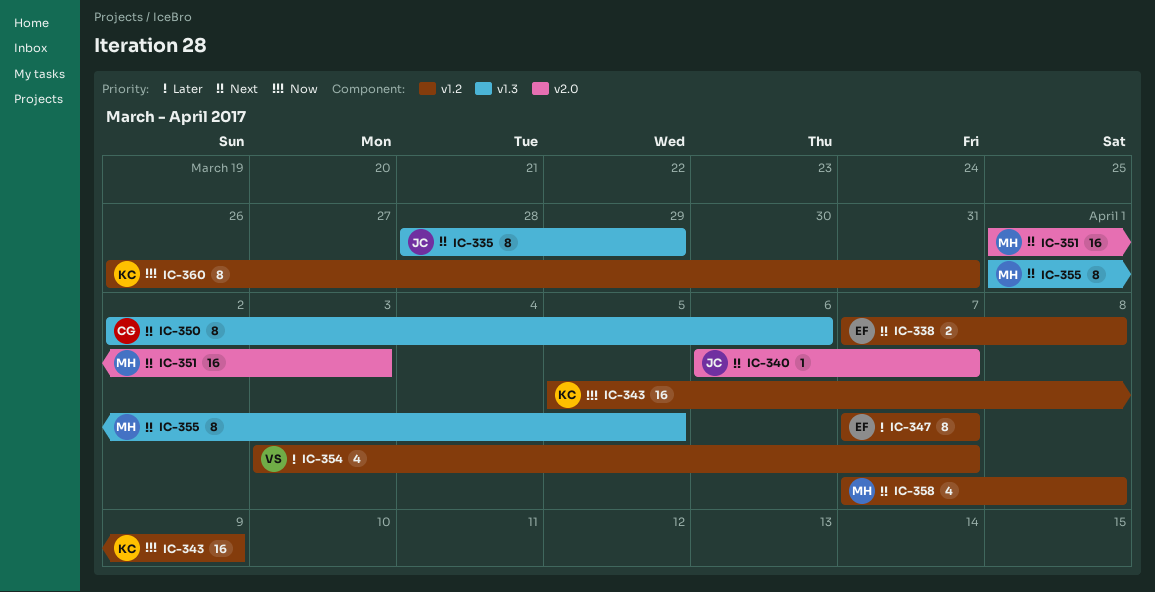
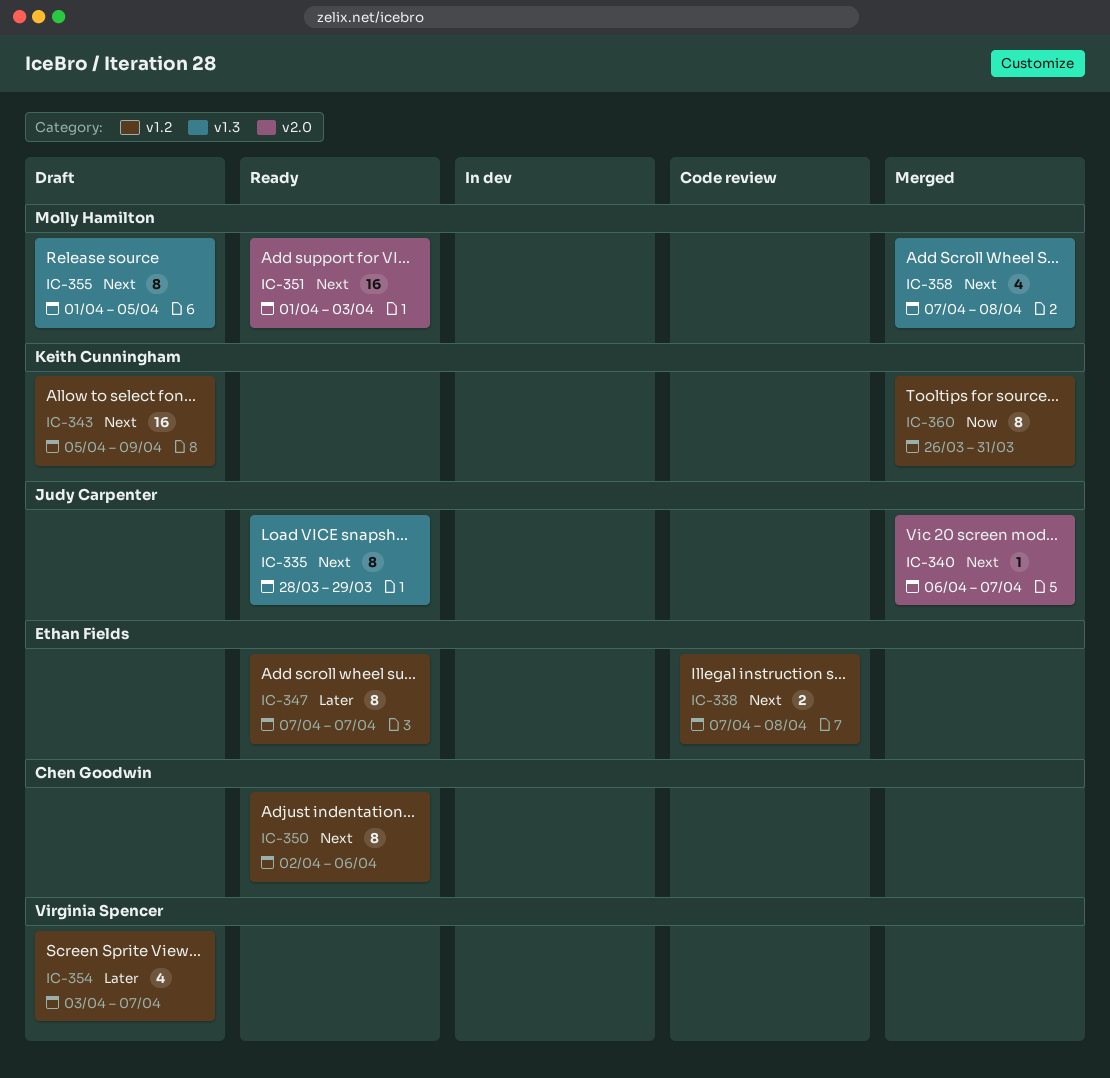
IC-343, priority: Now -> Next
IC-350, label: v1.3 -> v1.2
IC-358, label: v1.2 -> v1.3

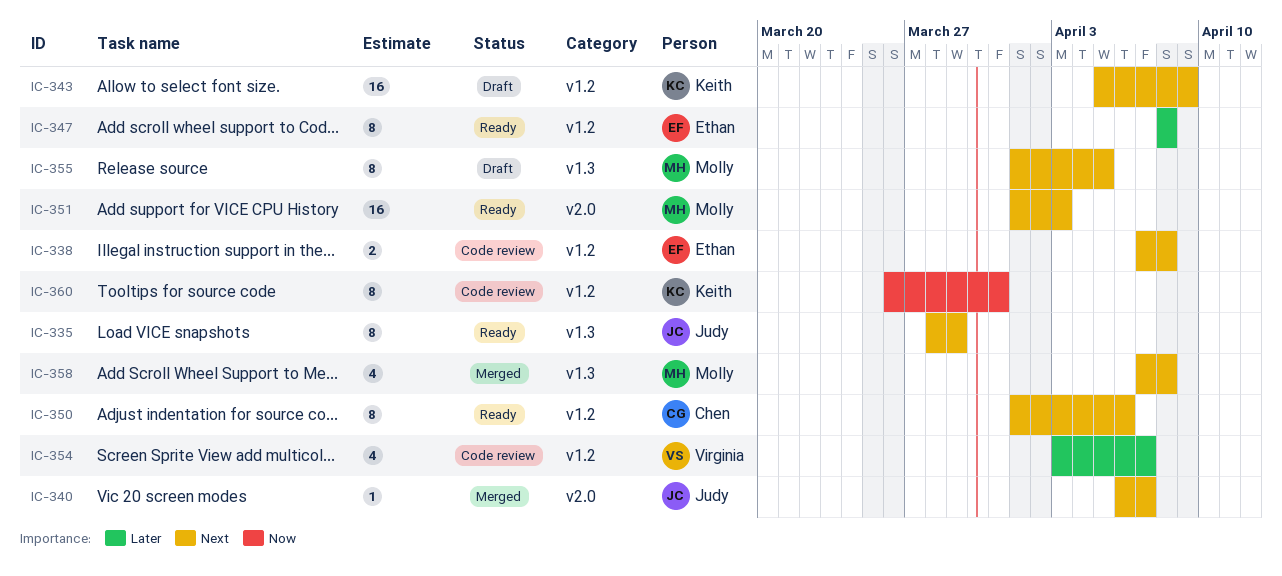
IC-347, start: Apr 7 -> Apr 8
IC-347, due: Apr 7 -> Apr 8
IC-350, start: Apr 2 -> Apr 1
IC-354, status: Draft -> Code review
IC-360, status: Merged -> Code review

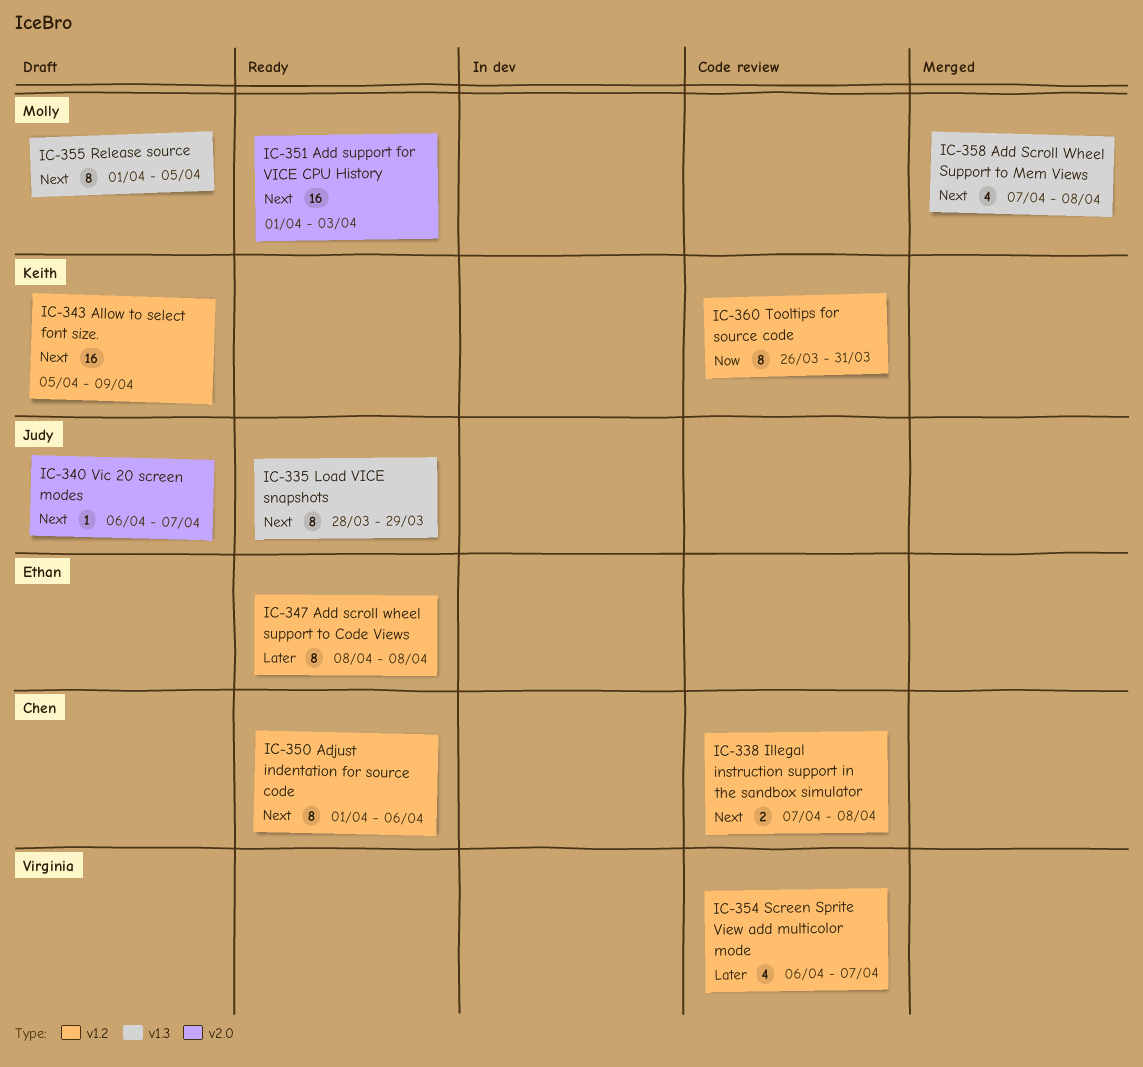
IC-338, owner: Ethan -> Chen
IC-340, status: Merged -> Draft
IC-354, start: Apr 3 -> Apr 6

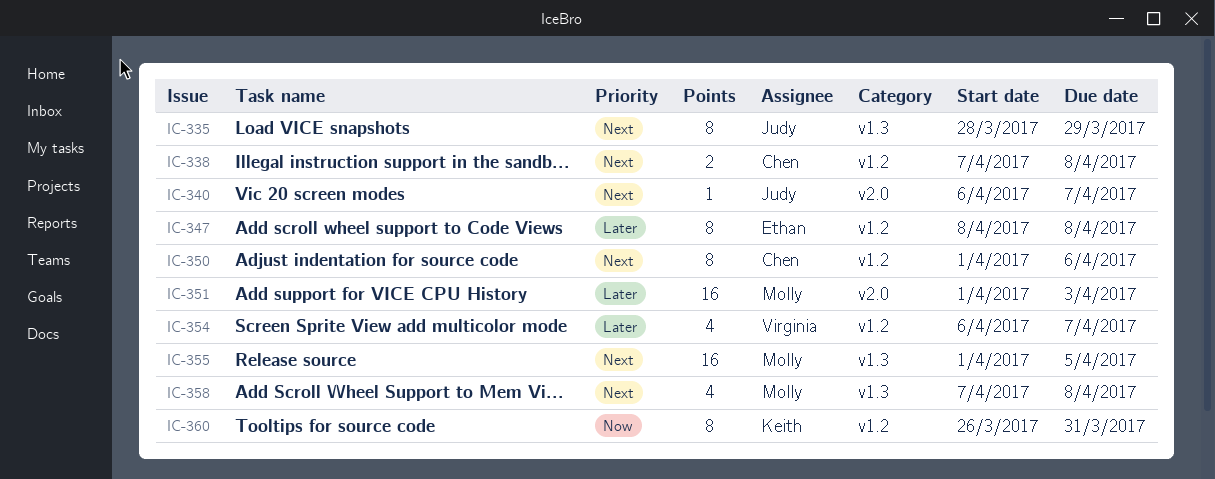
IC-343: present -> none
IC-351, priority: Next -> Later
IC-355, estimate: 8 -> 16

